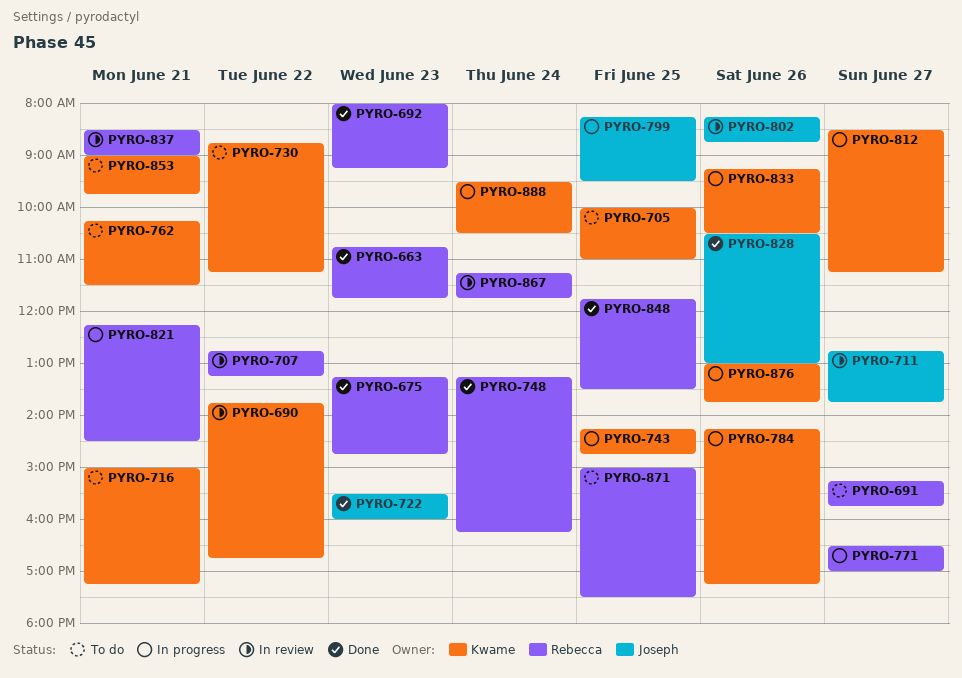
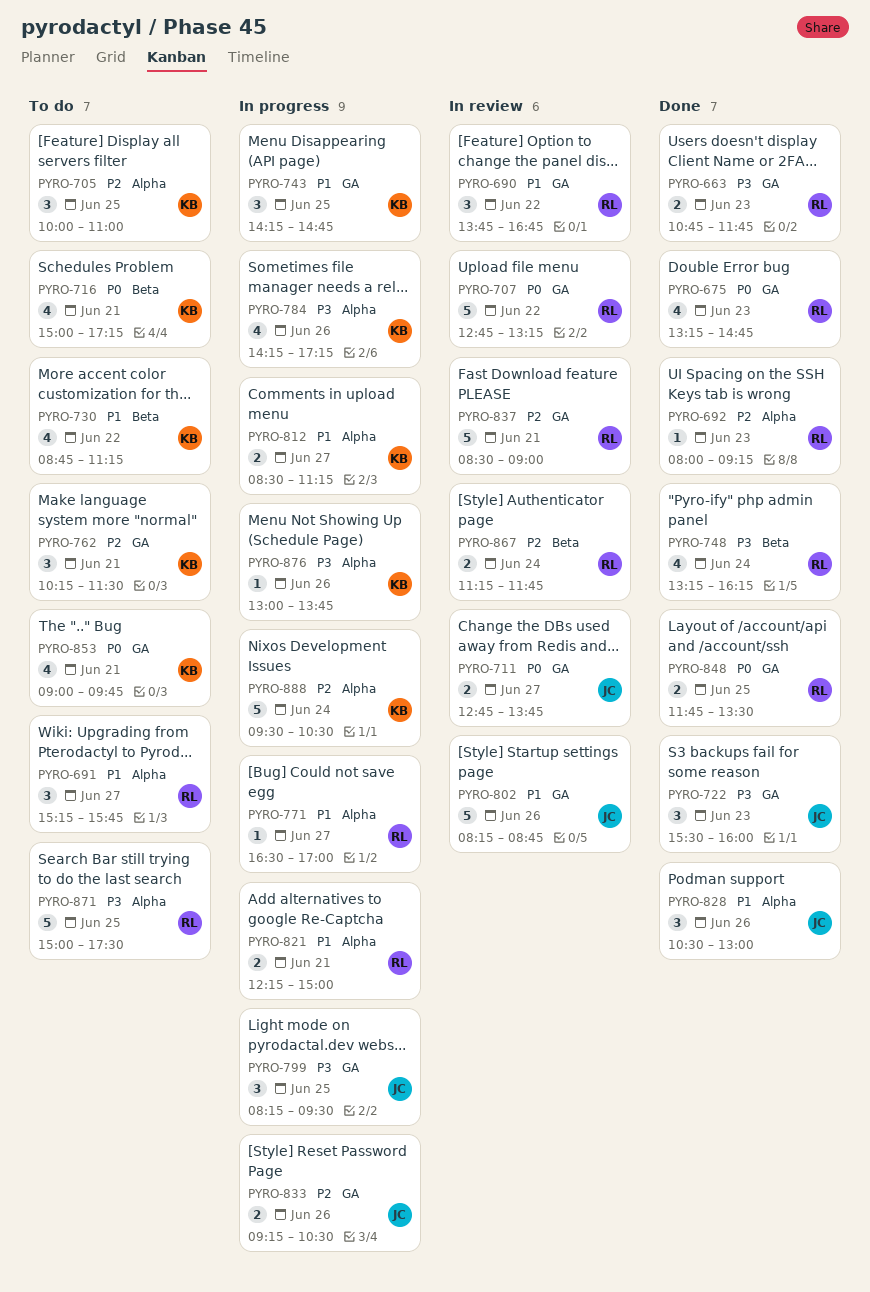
PYRO-690, owner: Kwame -> Rebecca
PYRO-821, ends: 14:30 -> 15:00
PYRO-833, owner: Kwame -> Joseph

